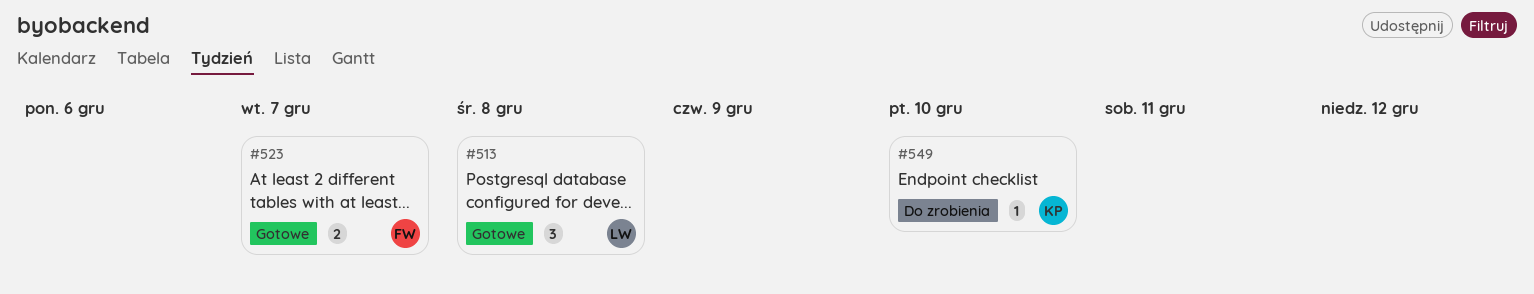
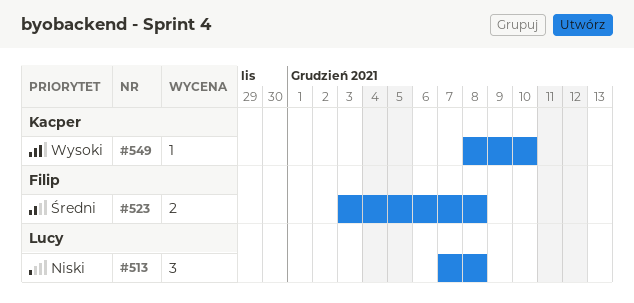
#523, due: Dec 7 -> Dec 8

